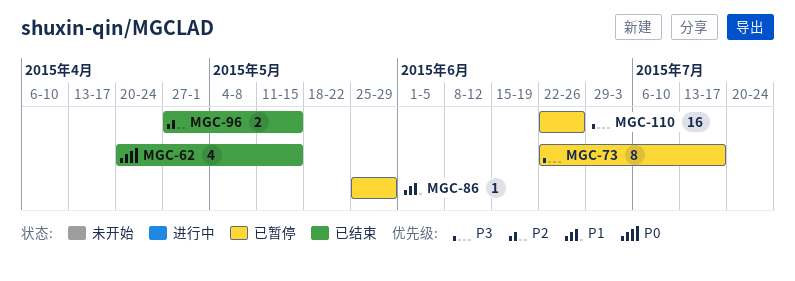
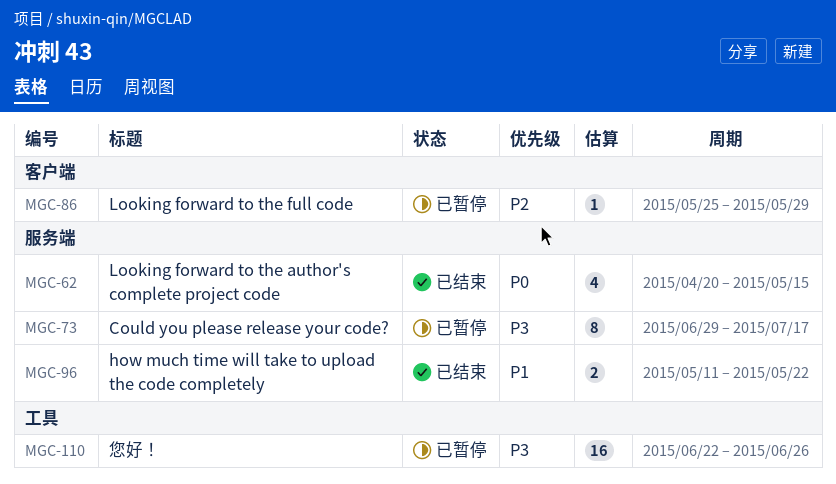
MGC-73, start: Jun 22 -> Jun 29
MGC-86, priority: P1 -> P2
MGC-96, priority: P2 -> P1
MGC-96, start: Apr 27 -> May 11
MGC-96, due: May 15 -> May 22

